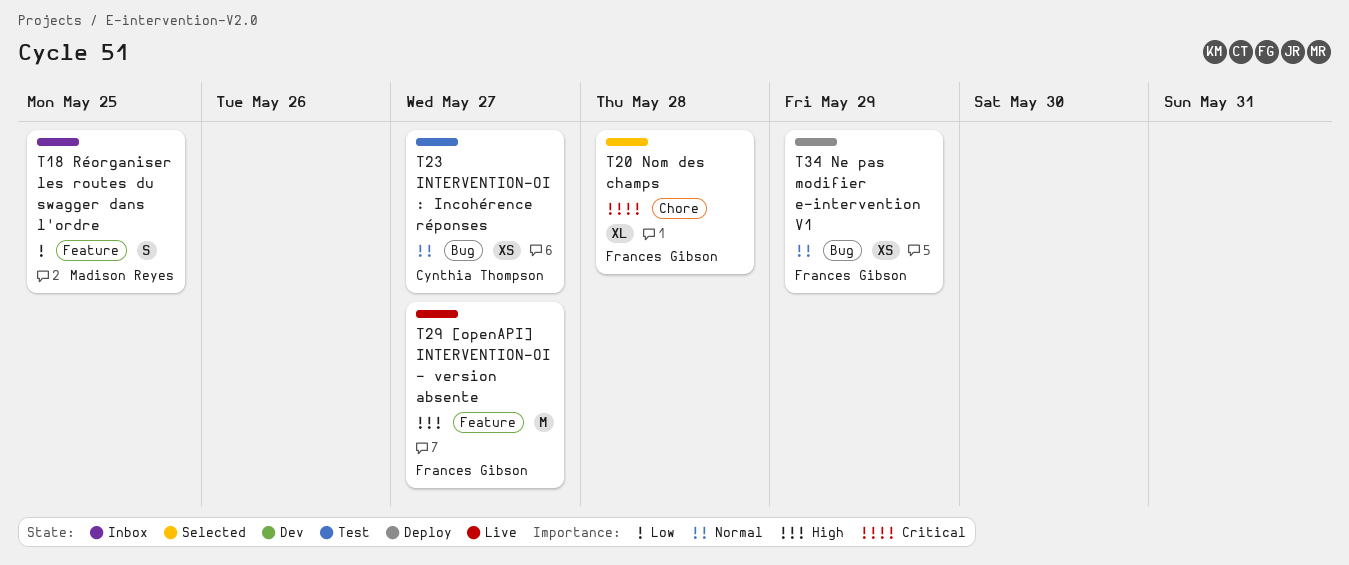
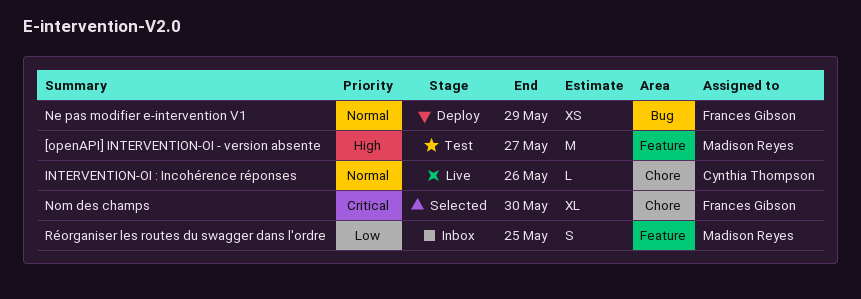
[openAPI] INTERVENTION-OI - version absente, status: Live -> Test
[openAPI] INTERVENTION-OI - version absente, owner: Frances Gibson -> Madison Reyes
INTERVENTION-OI : Incohérence réponses, status: Test -> Live
INTERVENTION-OI : Incohérence réponses, label: Bug -> Chore
INTERVENTION-OI : Incohérence réponses, estimate: XS -> L
INTERVENTION-OI : Incohérence réponses, due: May 27 -> May 26
Nom des champs, due: May 28 -> May 30

